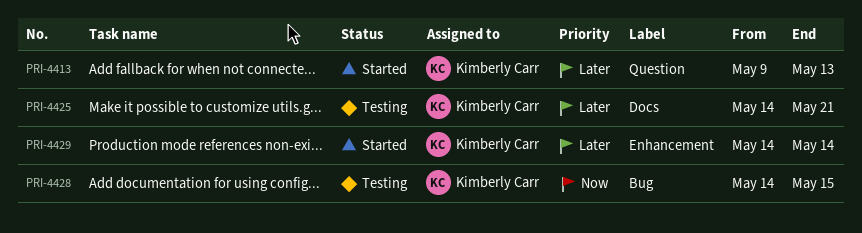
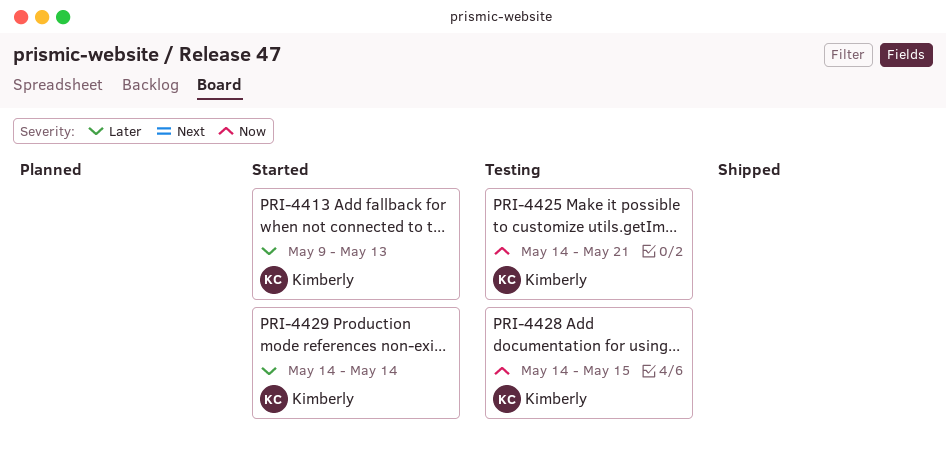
PRI-4425, priority: Later -> Now

